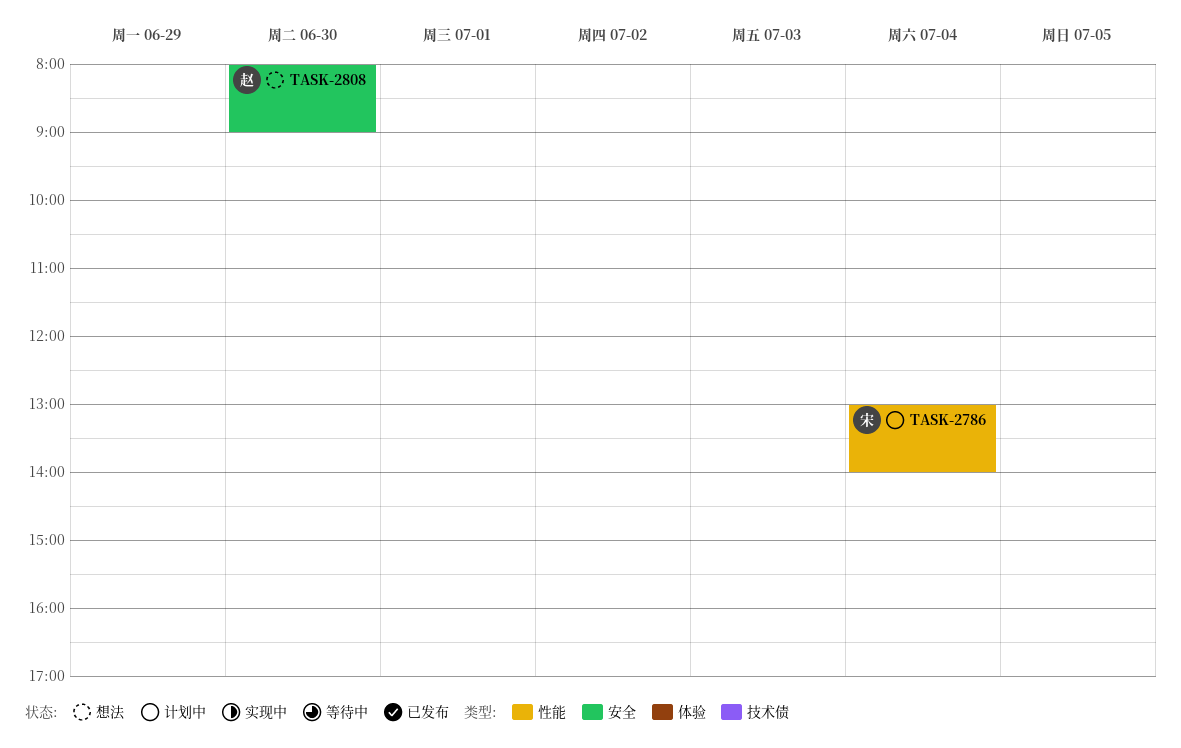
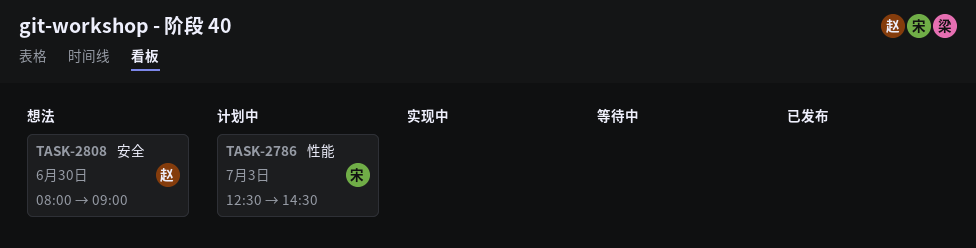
TASK-2786, day: Jul 4 -> Jul 3
TASK-2786, begins: 13:00 -> 12:30
TASK-2786, ends: 14:00 -> 14:30

